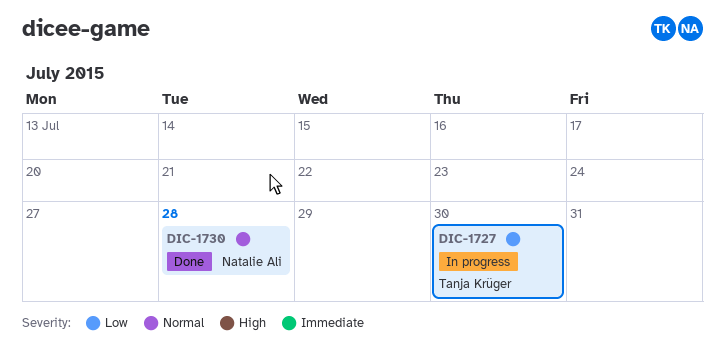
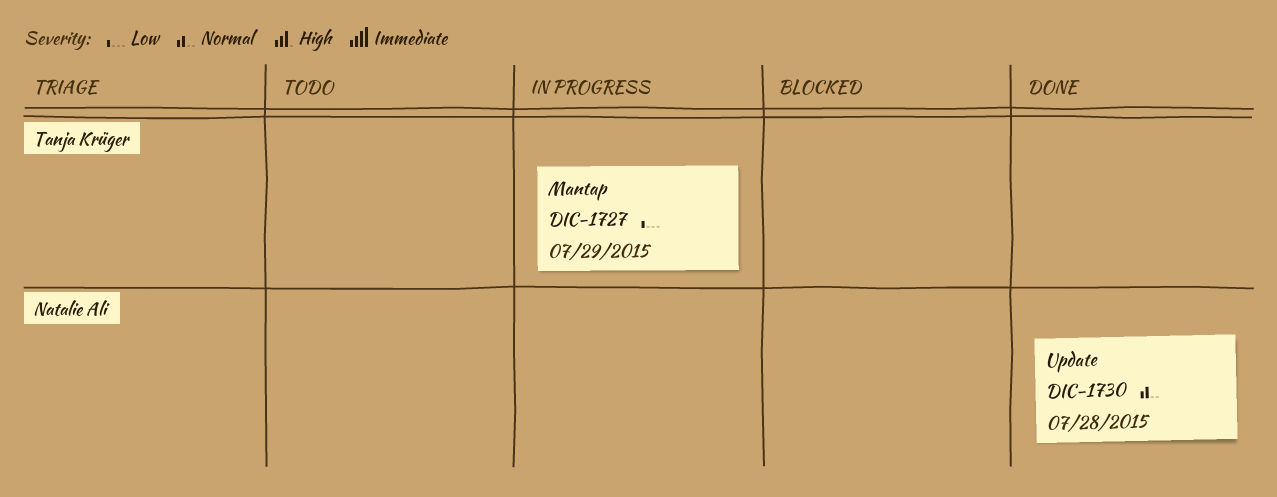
DIC-1727, due: Jul 30 -> Jul 29

